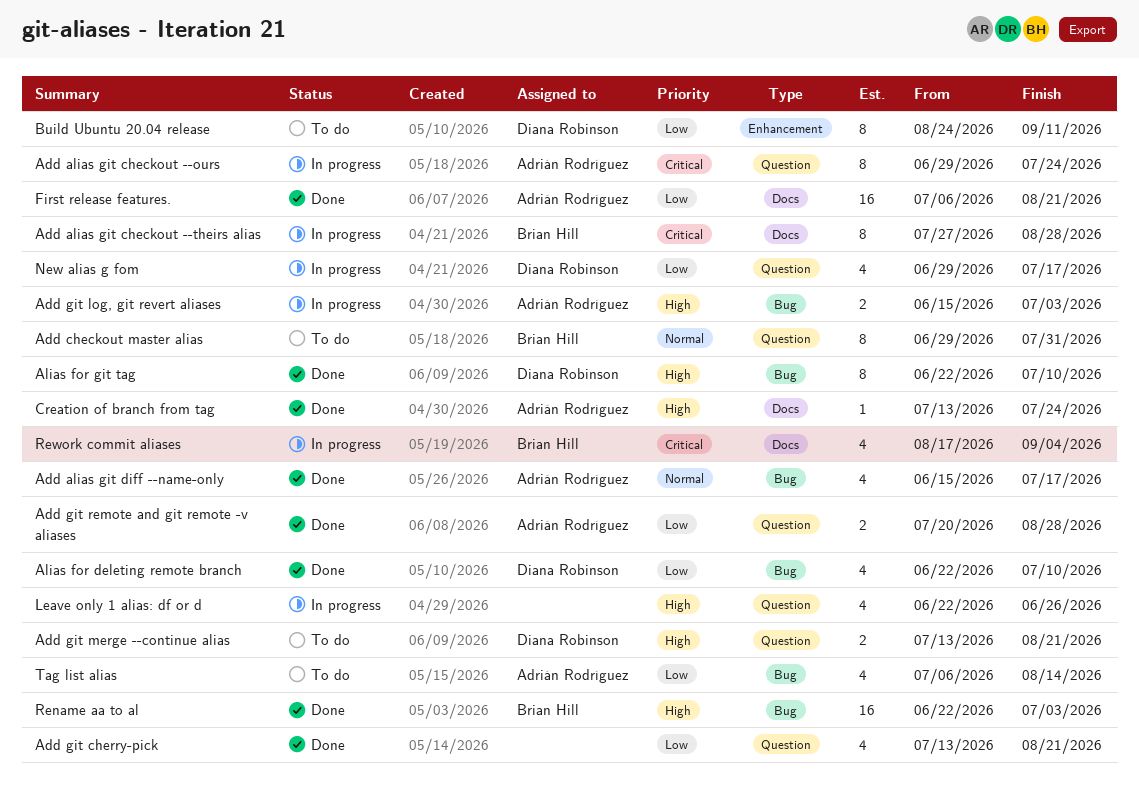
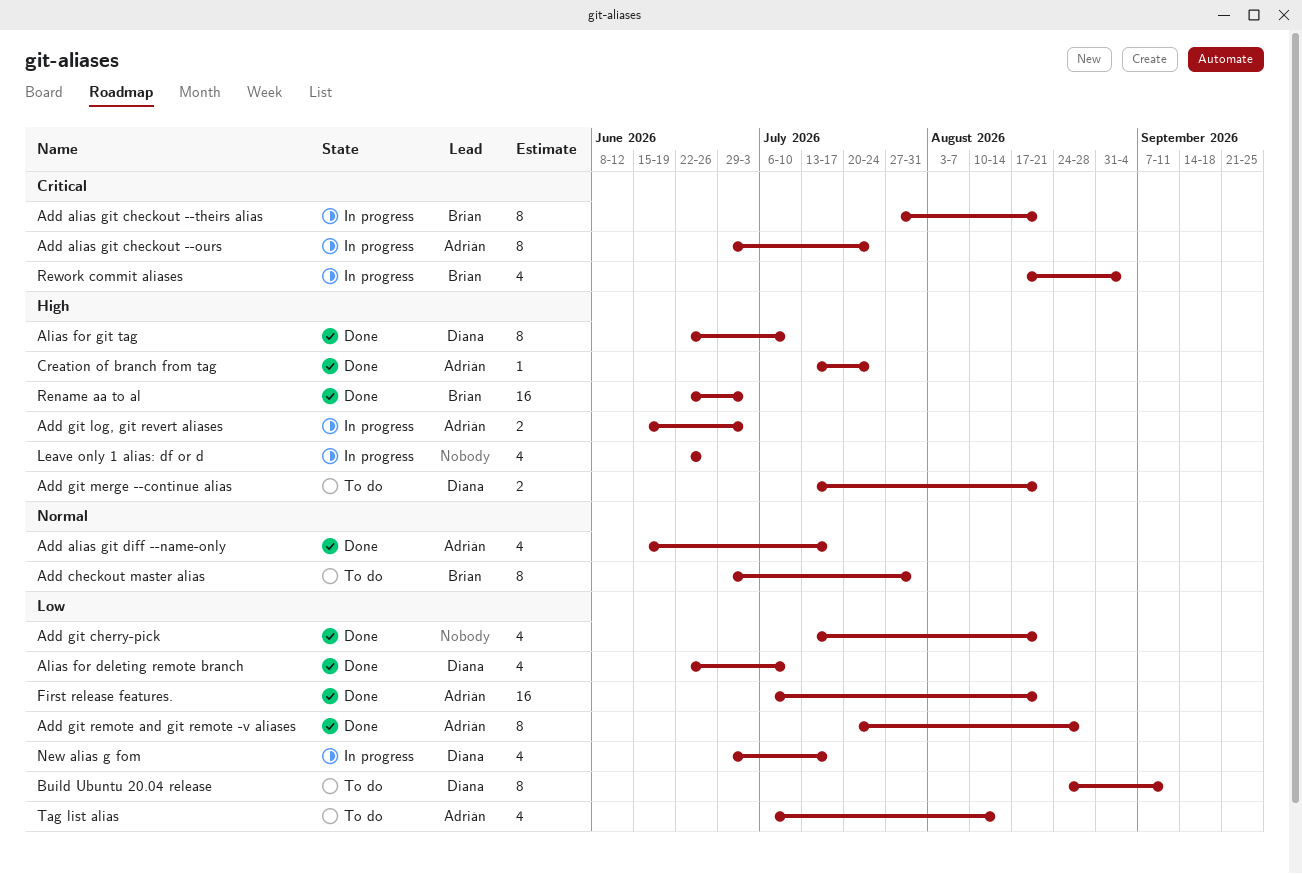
Add alias git checkout --theirs alias, due: Aug 28 -> Aug 21
Add git remote and git remote -v aliases, estimate: 2 -> 8

